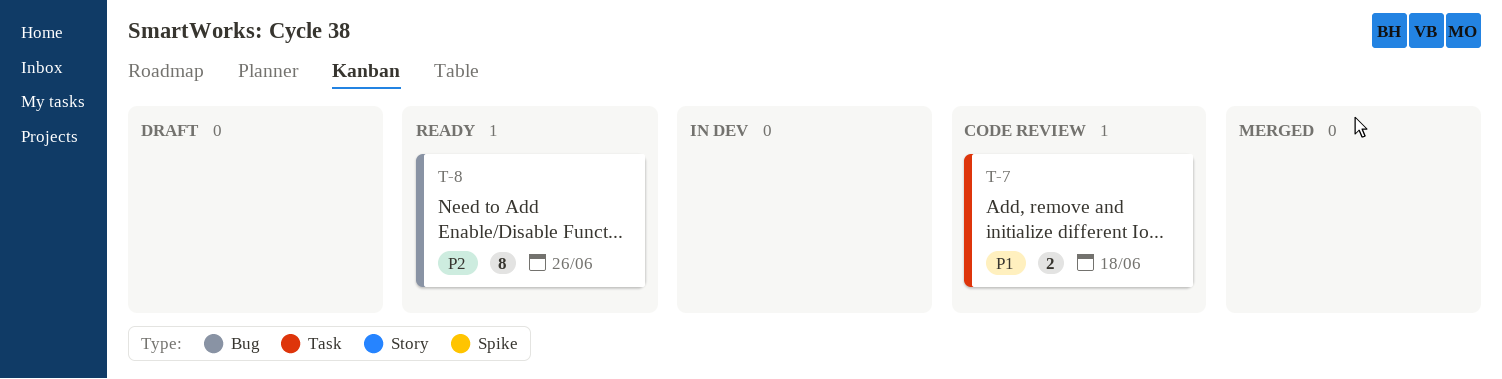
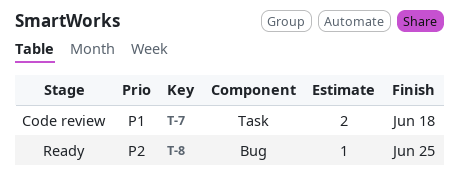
T-8, estimate: 8 -> 1
T-8, due: Jun 26 -> Jun 25

